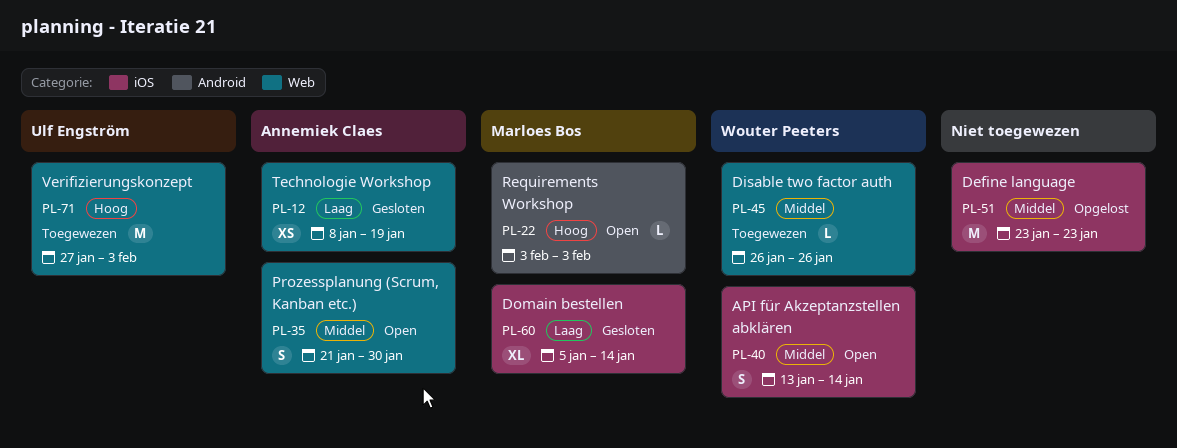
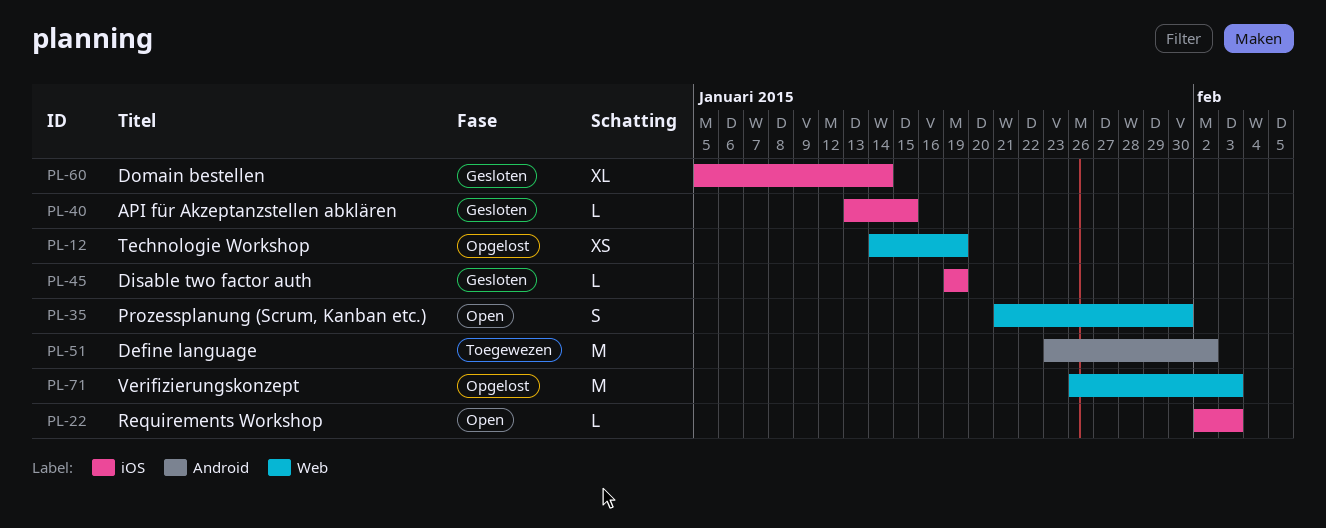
PL-12, status: Gesloten -> Opgelost
PL-12, start: Jan 8 -> Jan 14
PL-22, label: Android -> iOS
PL-22, start: Feb 3 -> Feb 2
PL-40, status: Open -> Gesloten
PL-40, estimate: S -> L
PL-40, due: Jan 14 -> Jan 15
PL-45, status: Toegewezen -> Gesloten
PL-45, label: Web -> iOS
PL-45, start: Jan 26 -> Jan 19
PL-45, due: Jan 26 -> Jan 19
PL-51, status: Opgelost -> Toegewezen
PL-51, label: iOS -> Android
PL-51, due: Jan 23 -> Feb 2
PL-71, status: Toegewezen -> Opgelost
PL-71, start: Jan 27 -> Jan 26

